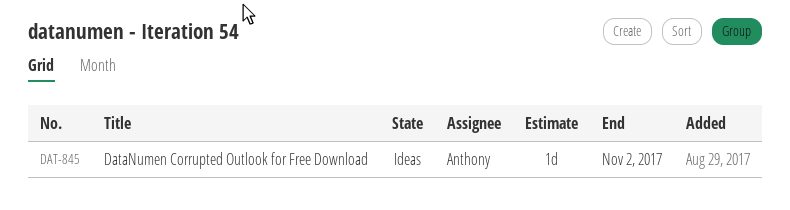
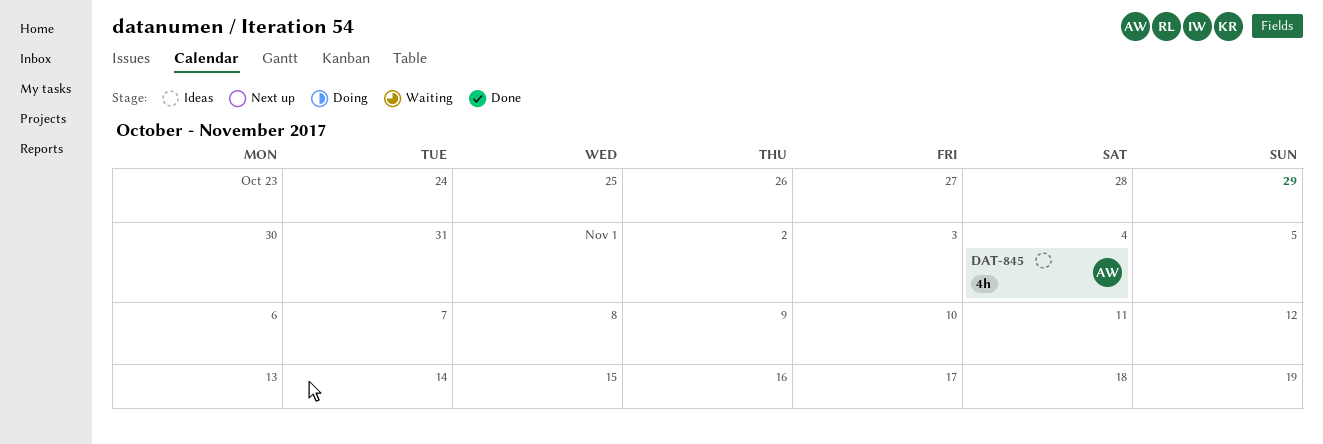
DAT-845, estimate: 1d -> 4h
DAT-845, due: Nov 2 -> Nov 4

